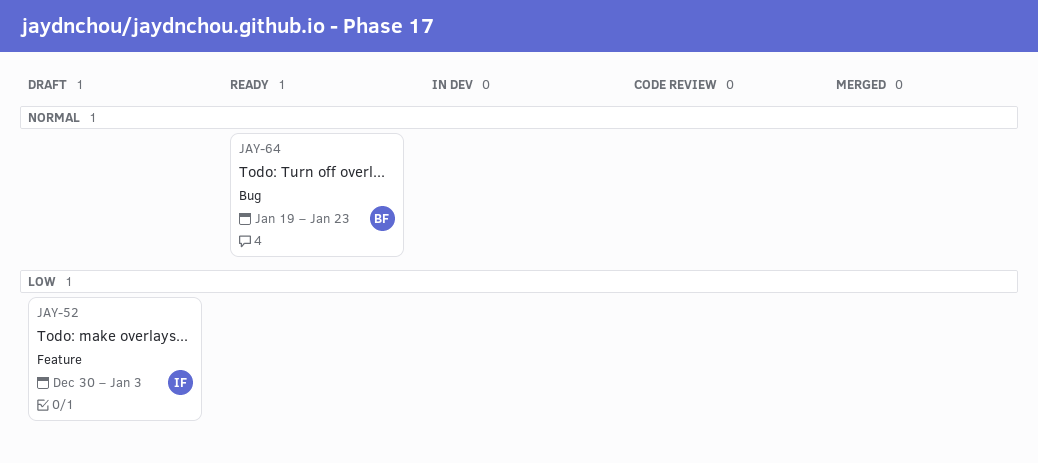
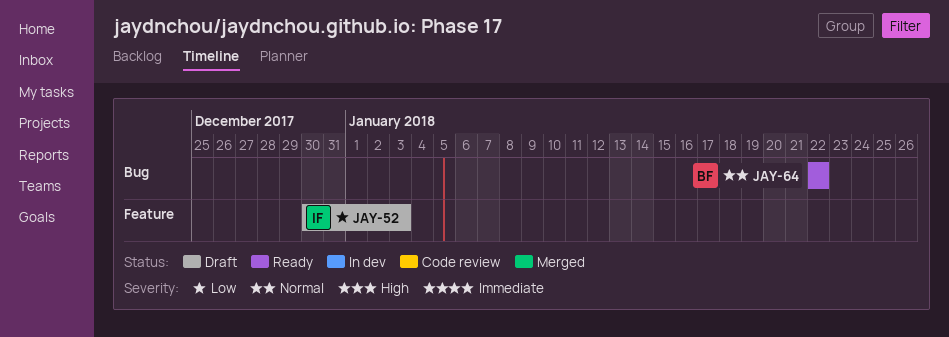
JAY-64, start: Jan 19 -> Jan 22
JAY-64, due: Jan 23 -> Jan 22

